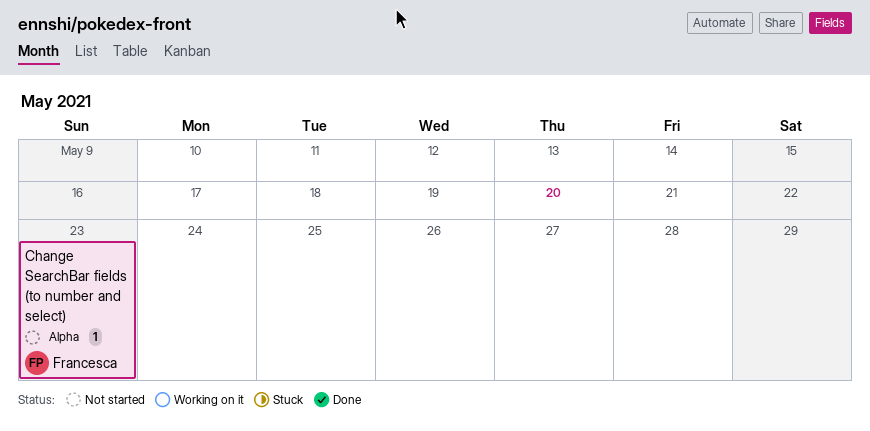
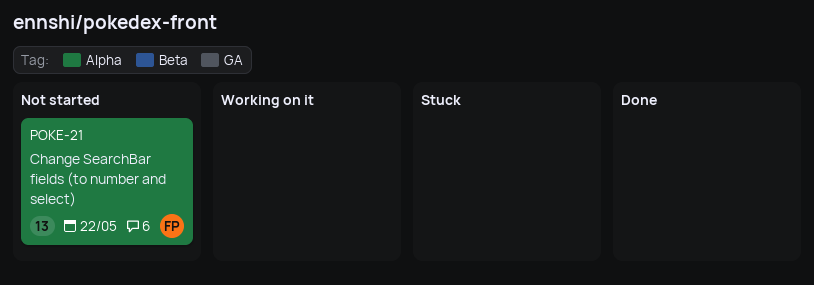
Change SearchBar fields (to number and select), estimate: 1 -> 13
Change SearchBar fields (to number and select), due: May 23 -> May 22

